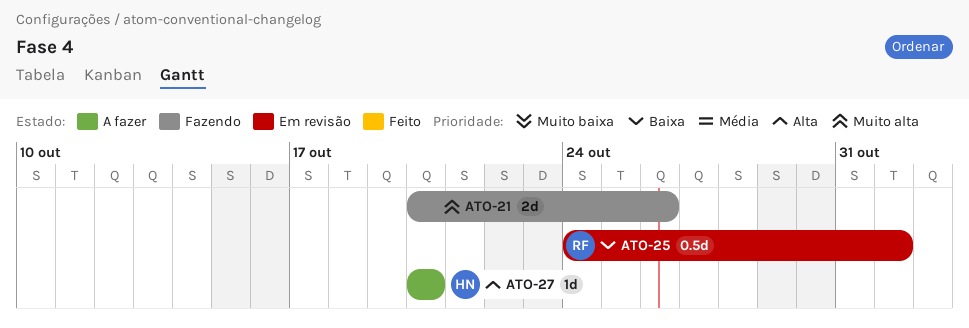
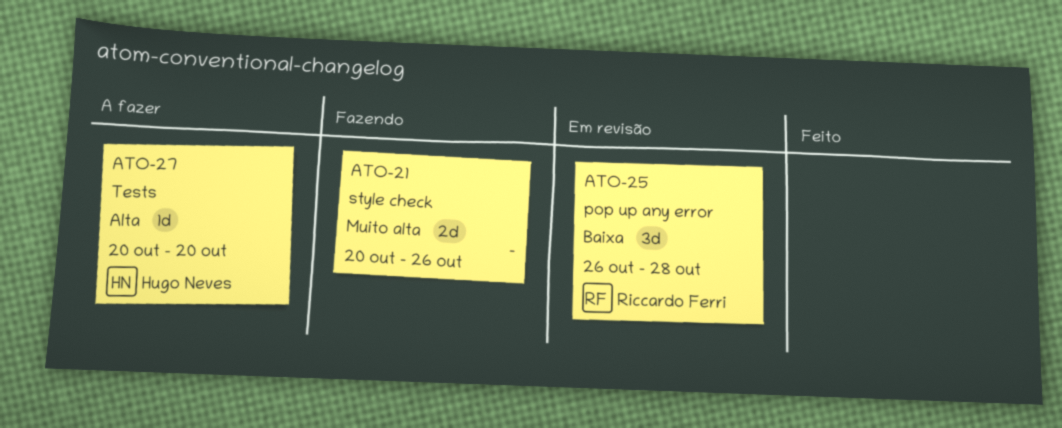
ATO-25, estimate: 0.5d -> 3d
ATO-25, start: Oct 24 -> Oct 26
ATO-25, due: Nov 1 -> Oct 28

